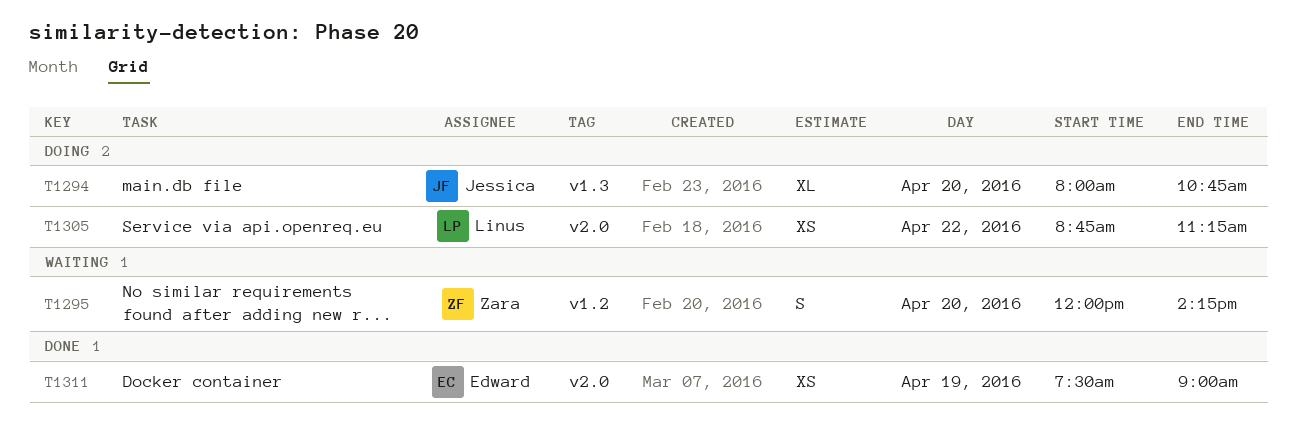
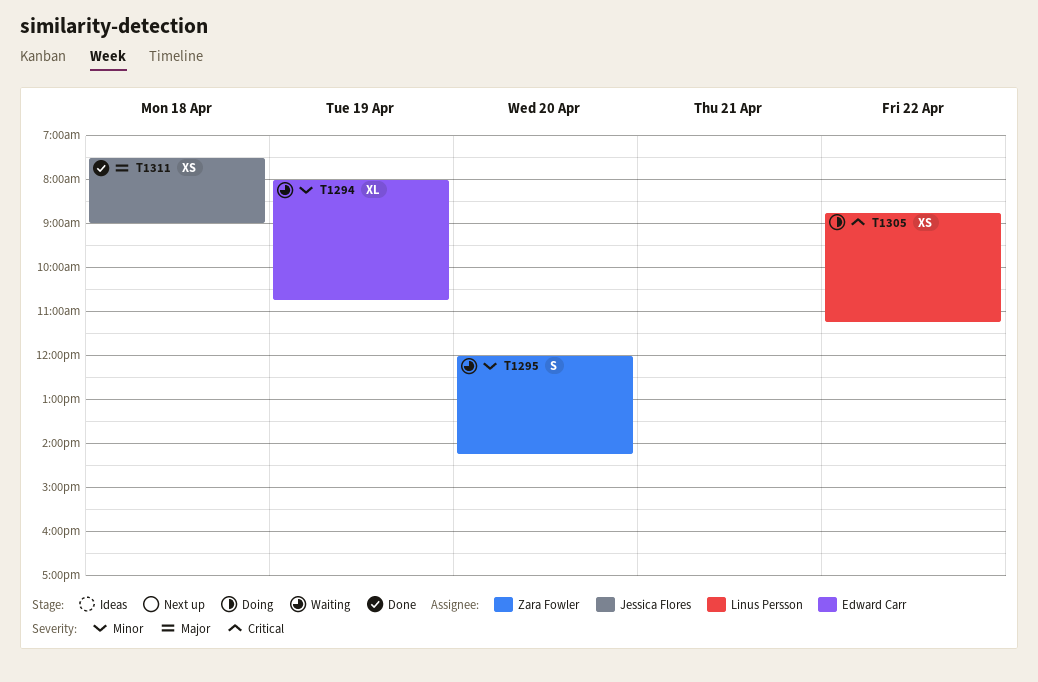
T1294, status: Doing -> Waiting
T1294, owner: Jessica Flores -> Edward Carr
T1294, day: Apr 20 -> Apr 19
T1311, owner: Edward Carr -> Jessica Flores
T1311, day: Apr 19 -> Apr 18

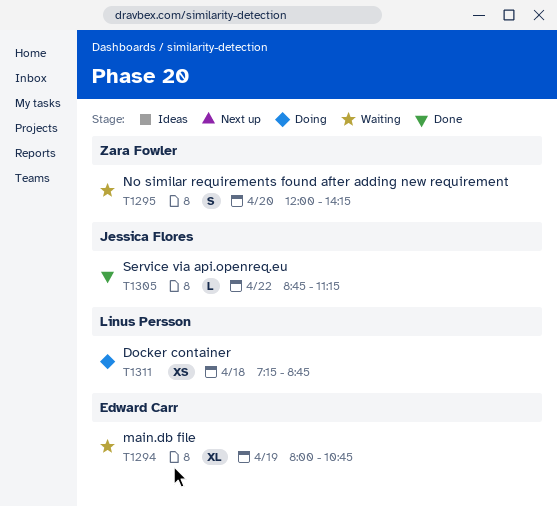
T1305, status: Doing -> Done
T1305, owner: Linus Persson -> Jessica Flores
T1305, estimate: XS -> L
T1311, status: Done -> Doing
T1311, owner: Jessica Flores -> Linus Persson
T1311, begins: 07:30 -> 07:15
T1311, ends: 09:00 -> 08:45

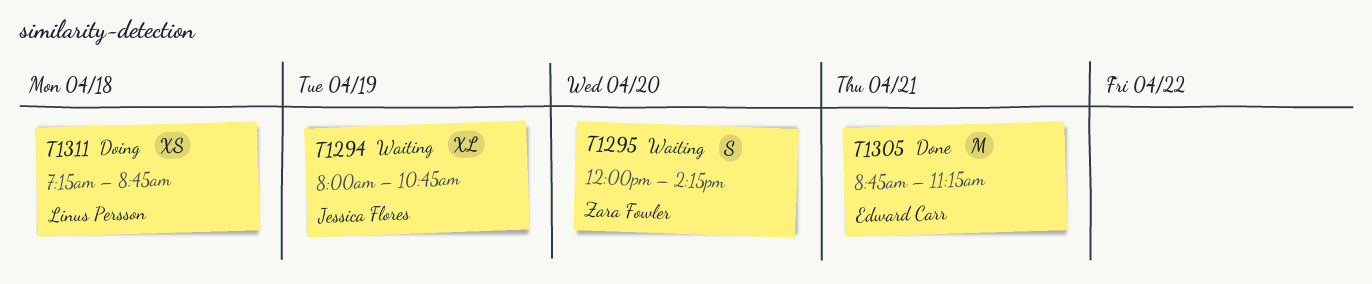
T1294, owner: Edward Carr -> Jessica Flores
T1305, owner: Jessica Flores -> Edward Carr
T1305, estimate: L -> M
T1305, day: Apr 22 -> Apr 21

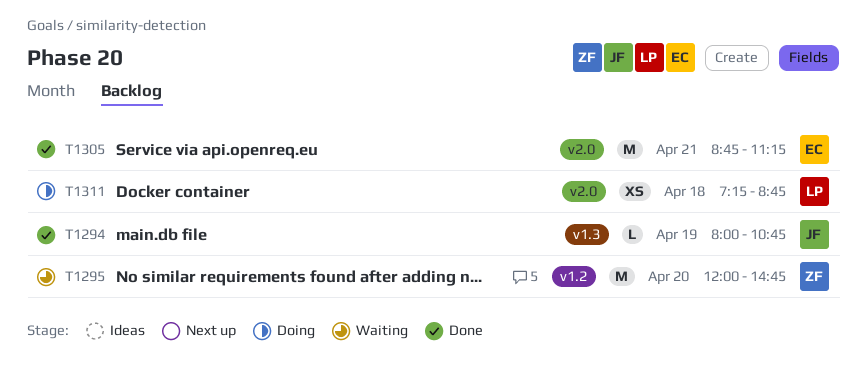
T1294, status: Waiting -> Done
T1294, estimate: XL -> L
T1295, estimate: S -> M
T1295, ends: 14:15 -> 14:45

